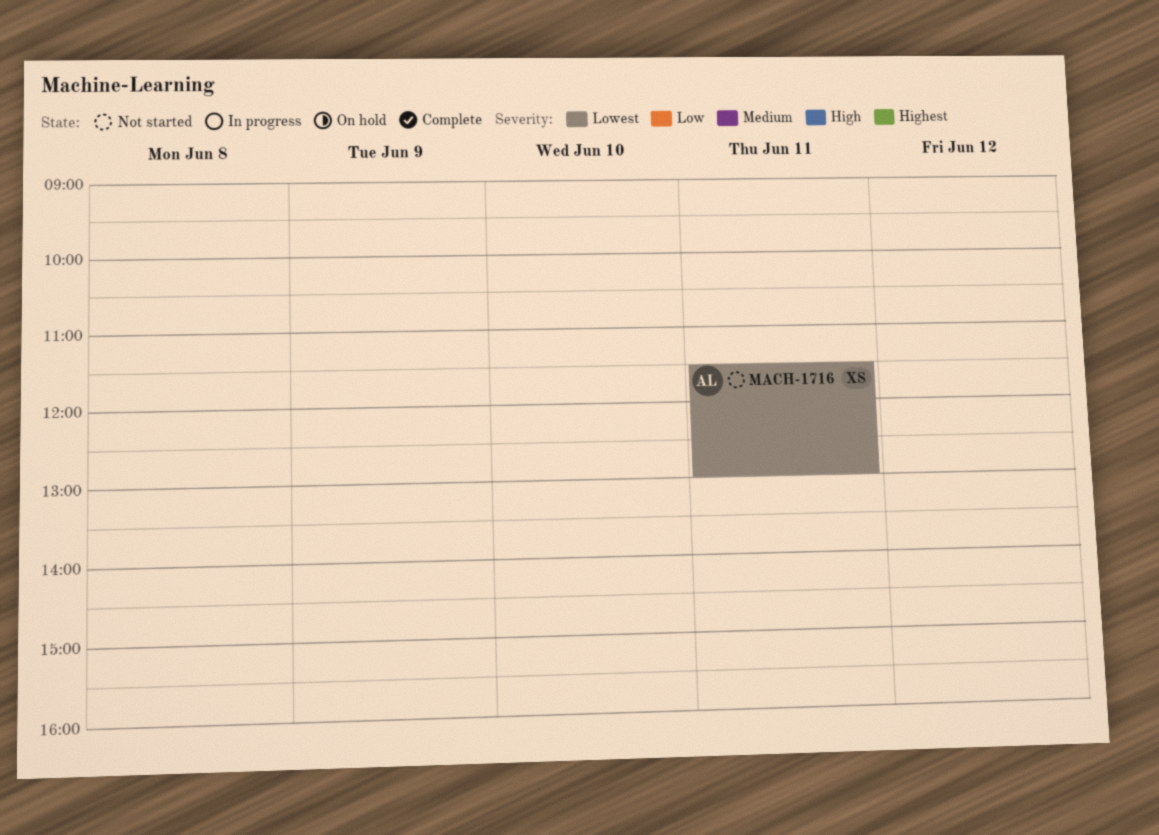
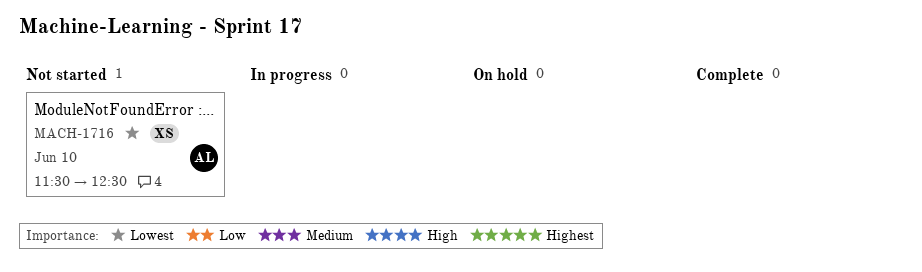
MACH-1716, day: Jun 11 -> Jun 10
MACH-1716, ends: 13:00 -> 12:30

